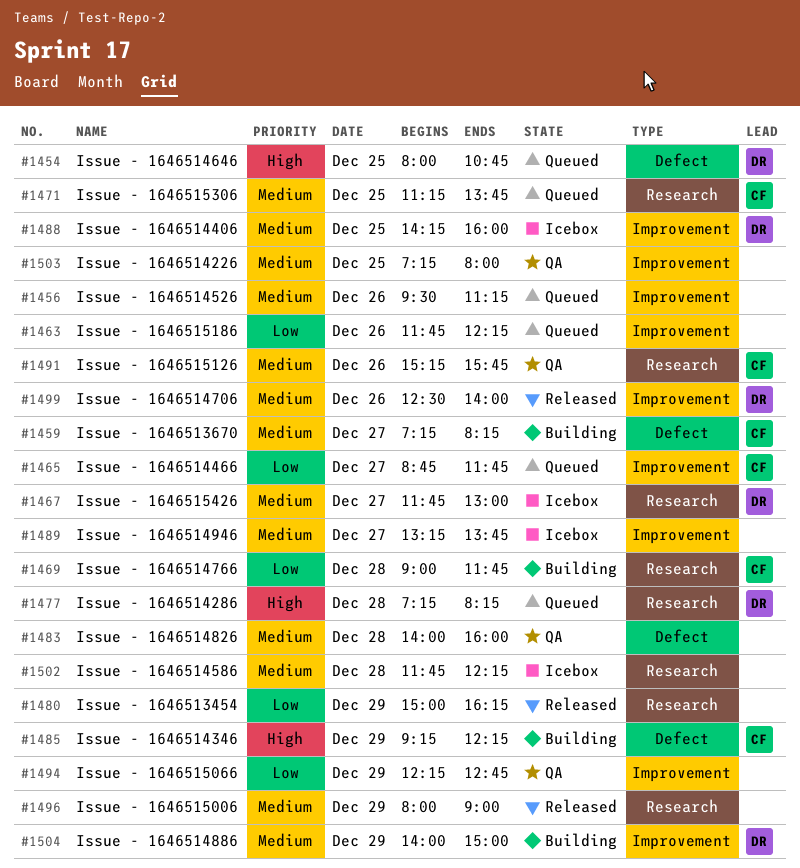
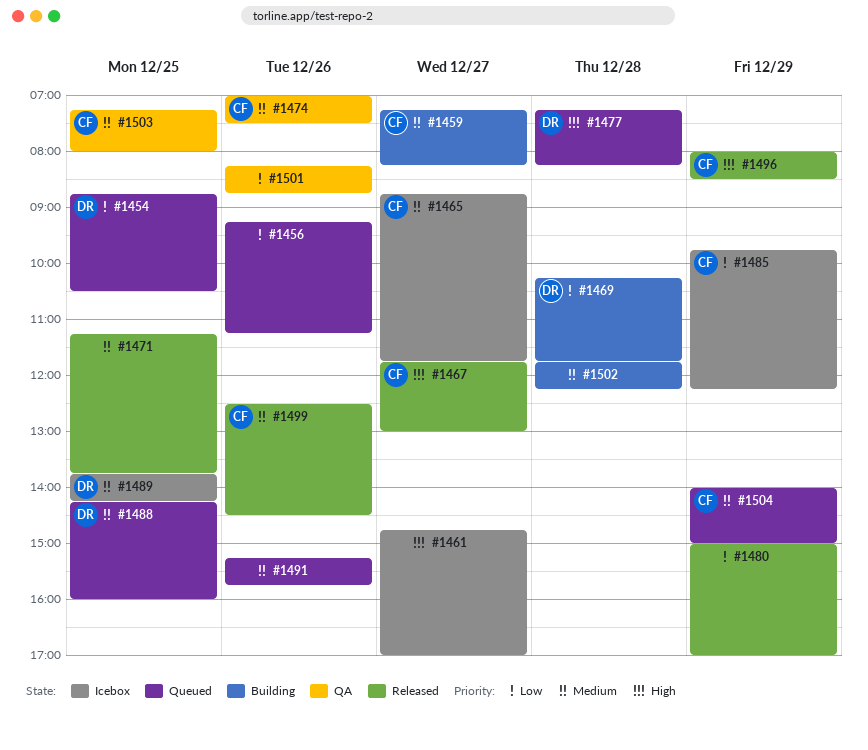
#1454, priority: High -> Low
#1454, begins: 08:00 -> 08:45
#1454, ends: 10:45 -> 10:30
#1456, priority: Medium -> Low
#1456, begins: 09:30 -> 09:15
#1461: none -> present
#1463: present -> none
#1465, status: Queued -> Icebox
#1465, priority: Low -> Medium
#1467, status: Icebox -> Released
#1467, owner: DR -> CF
#1467, priority: Medium -> High
#1469, owner: CF -> DR
#1469, begins: 09:00 -> 10:15
#1471, status: Queued -> Released
#1471, owner: CF -> none
#1474: none -> present
#1480, ends: 16:15 -> 17:00
#1483: present -> none
#1485, status: Building -> Icebox
#1485, priority: High -> Low
#1485, begins: 09:15 -> 09:45
#1488, status: Icebox -> Queued
#1489, owner: none -> DR
#1489, day: Dec 27 -> Dec 25
#1489, begins: 13:15 -> 13:45
#1489, ends: 13:45 -> 14:15
#1491, status: QA -> Queued
#1491, owner: CF -> none
#1494: present -> none
#1496, owner: none -> CF
#1496, priority: Medium -> High
#1496, ends: 09:00 -> 08:30
#1499, owner: DR -> CF
#1499, ends: 14:00 -> 14:30
#1501: none -> present
#1502, status: Icebox -> Building
#1503, owner: none -> CF
#1504, status: Building -> Queued
#1504, owner: DR -> CF

